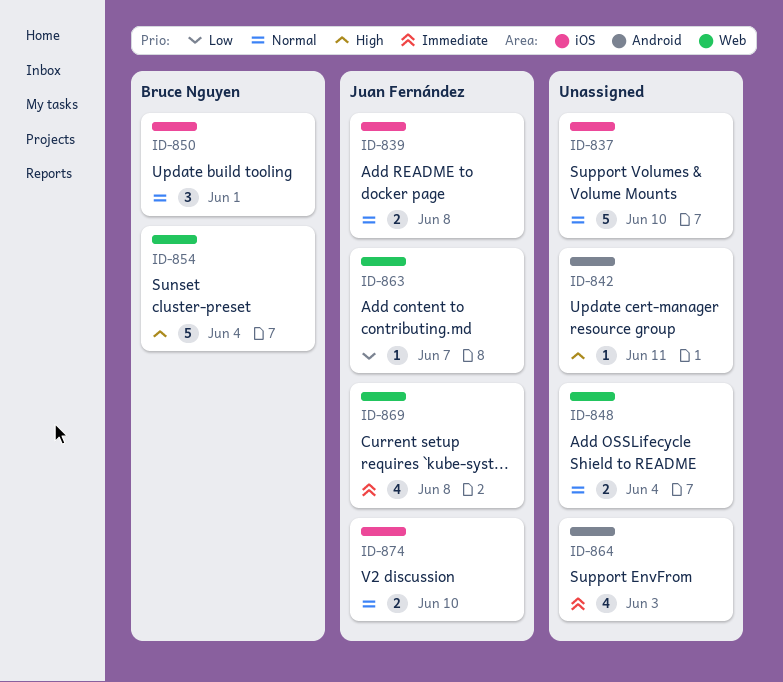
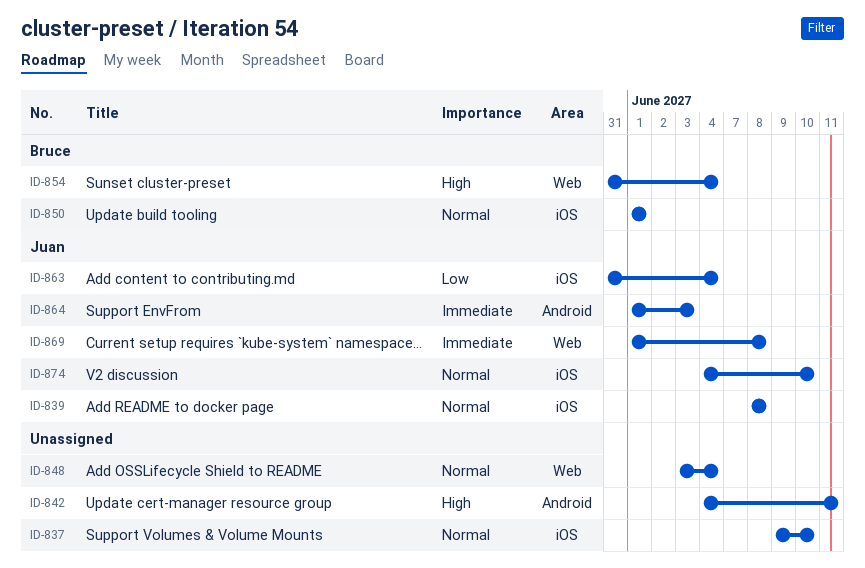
ID-863, label: Web -> iOS
ID-863, due: Jun 7 -> Jun 4
ID-864, owner: none -> Juan Fernández

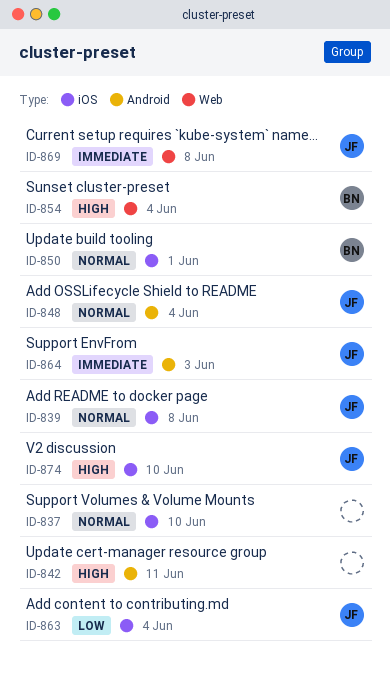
ID-848, owner: none -> Juan
ID-848, label: Web -> Android
ID-874, priority: Normal -> High

